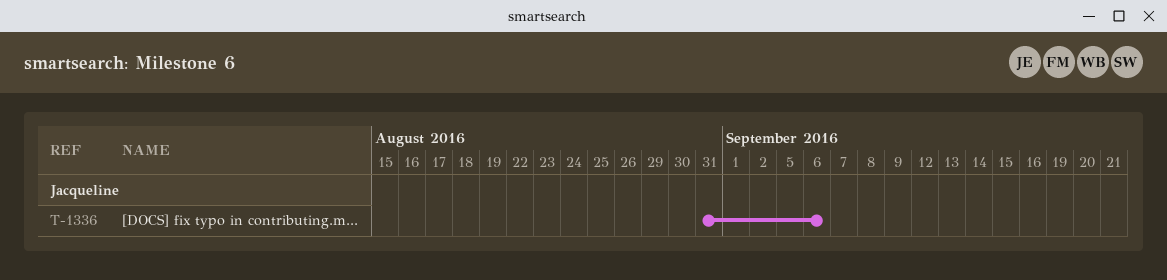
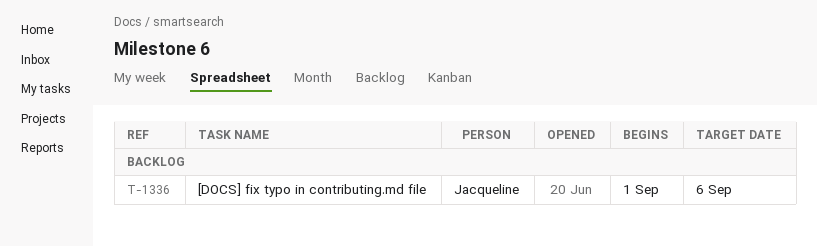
T-1336, start: Aug 31 -> Sep 1

